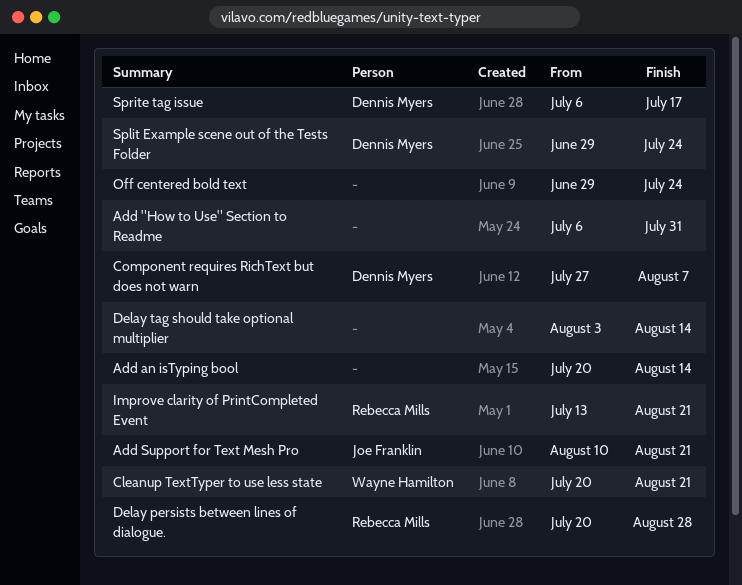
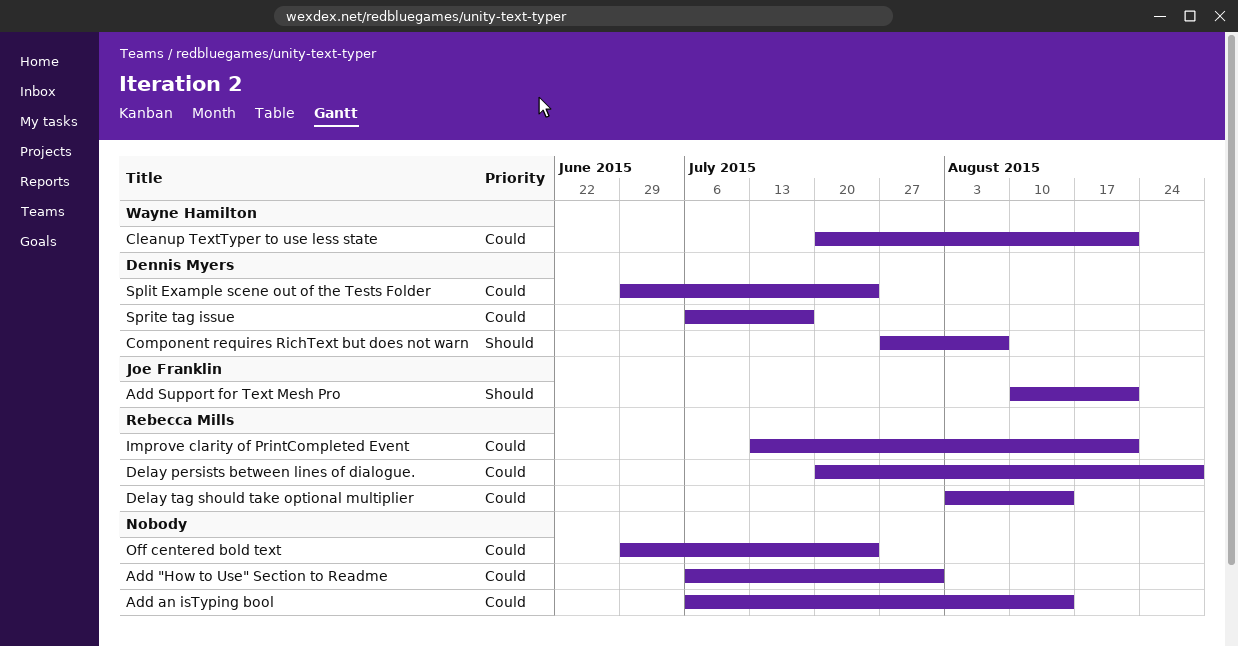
Add an isTyping bool, start: Jul 20 -> Jul 6
Delay tag should take optional multiplier, owner: none -> Rebecca Mills

